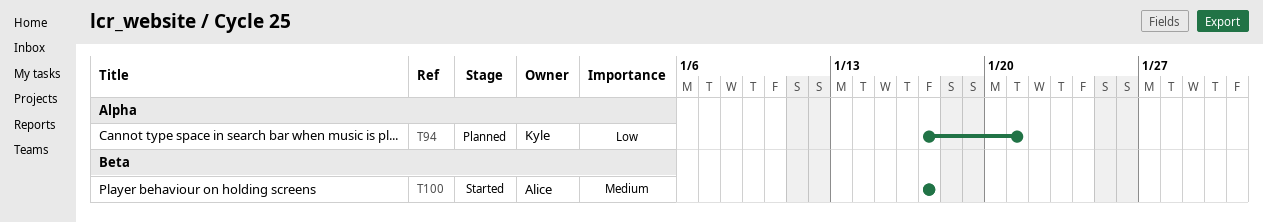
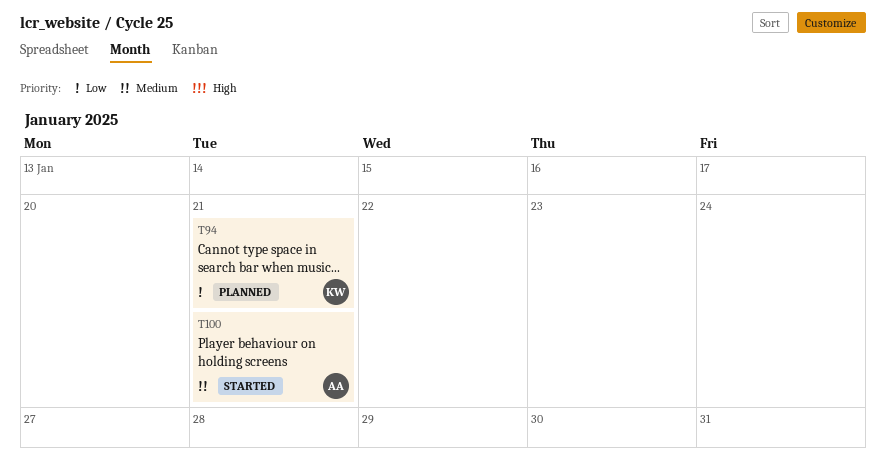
T100, due: Jan 17 -> Jan 21

